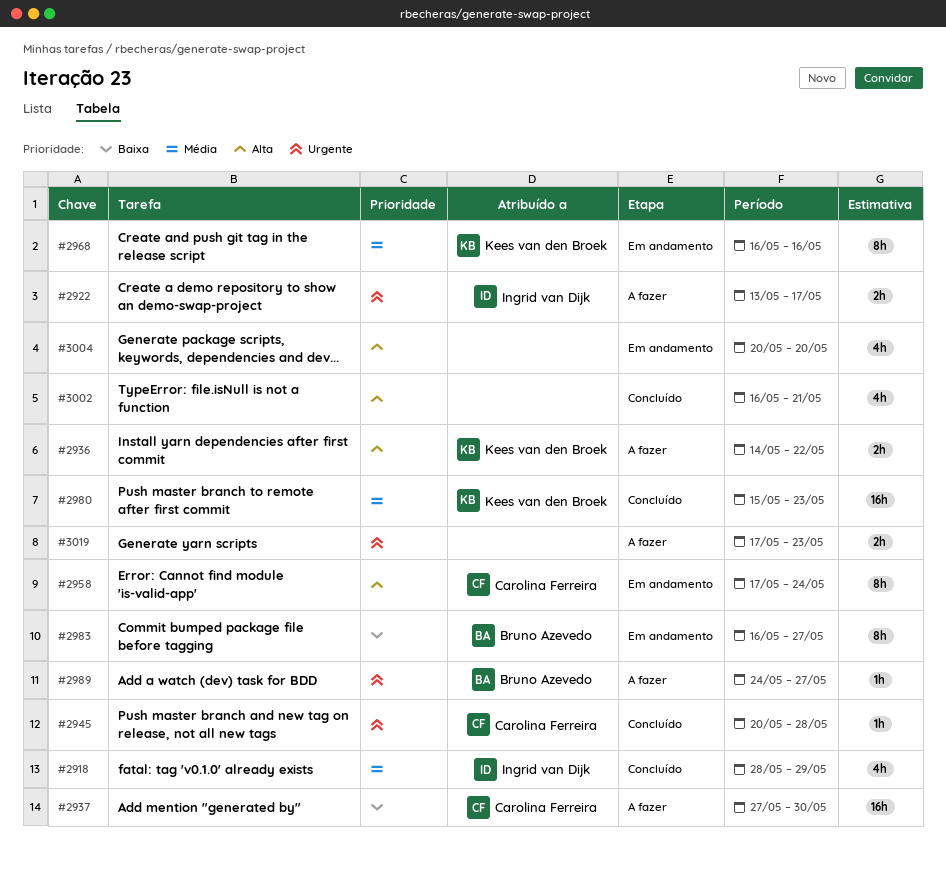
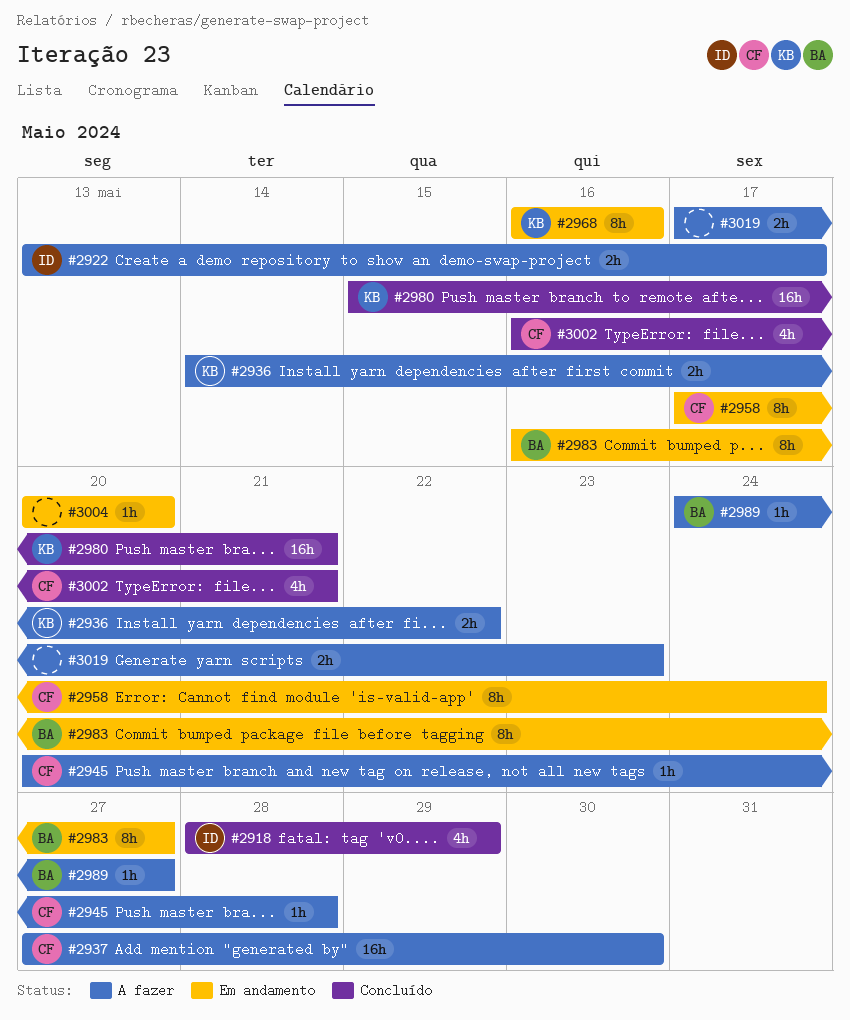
#2945, status: Concluído -> A fazer
#2980, due: May 23 -> May 21
#3002, owner: none -> Carolina Ferreira
#3004, estimate: 4h -> 1h

